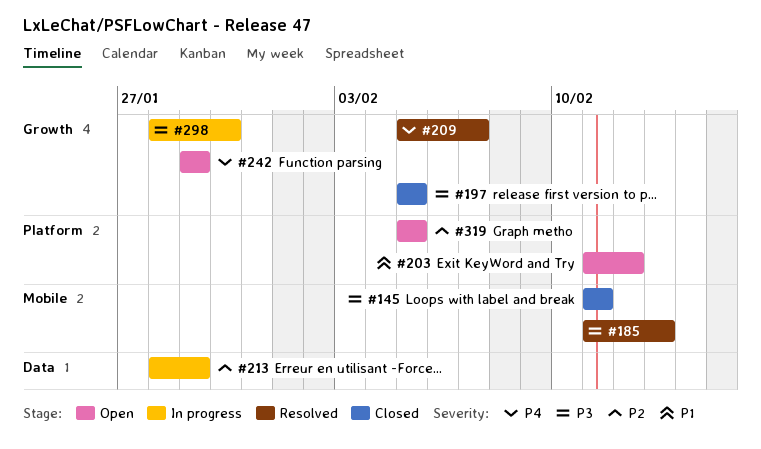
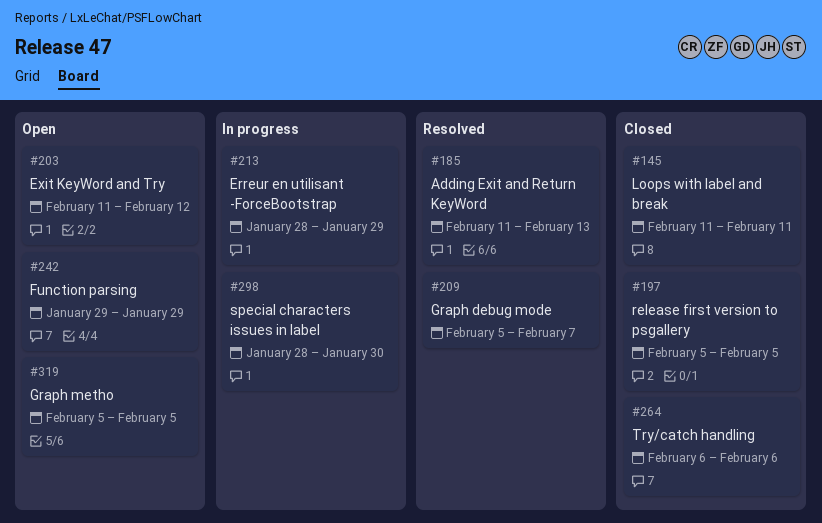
#264: none -> present

